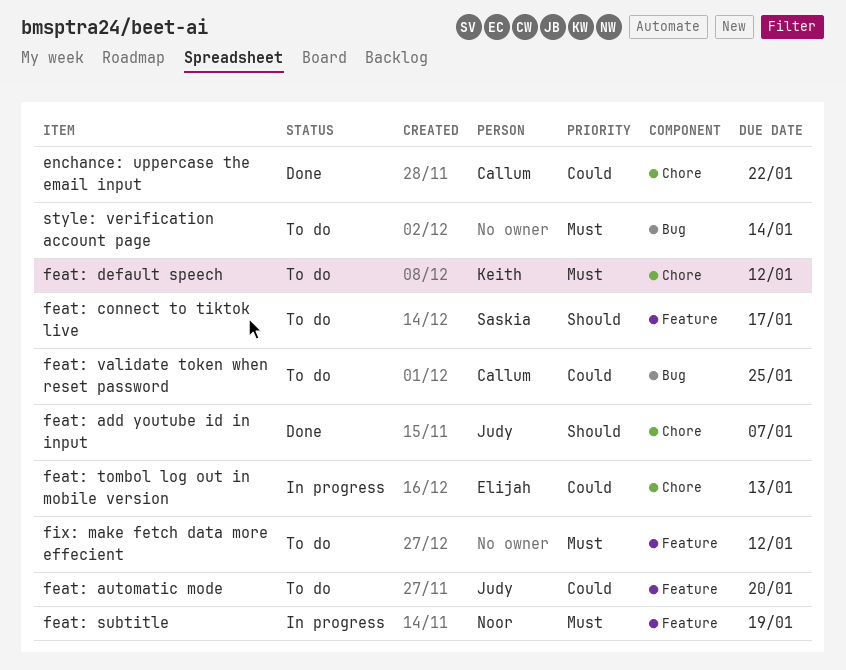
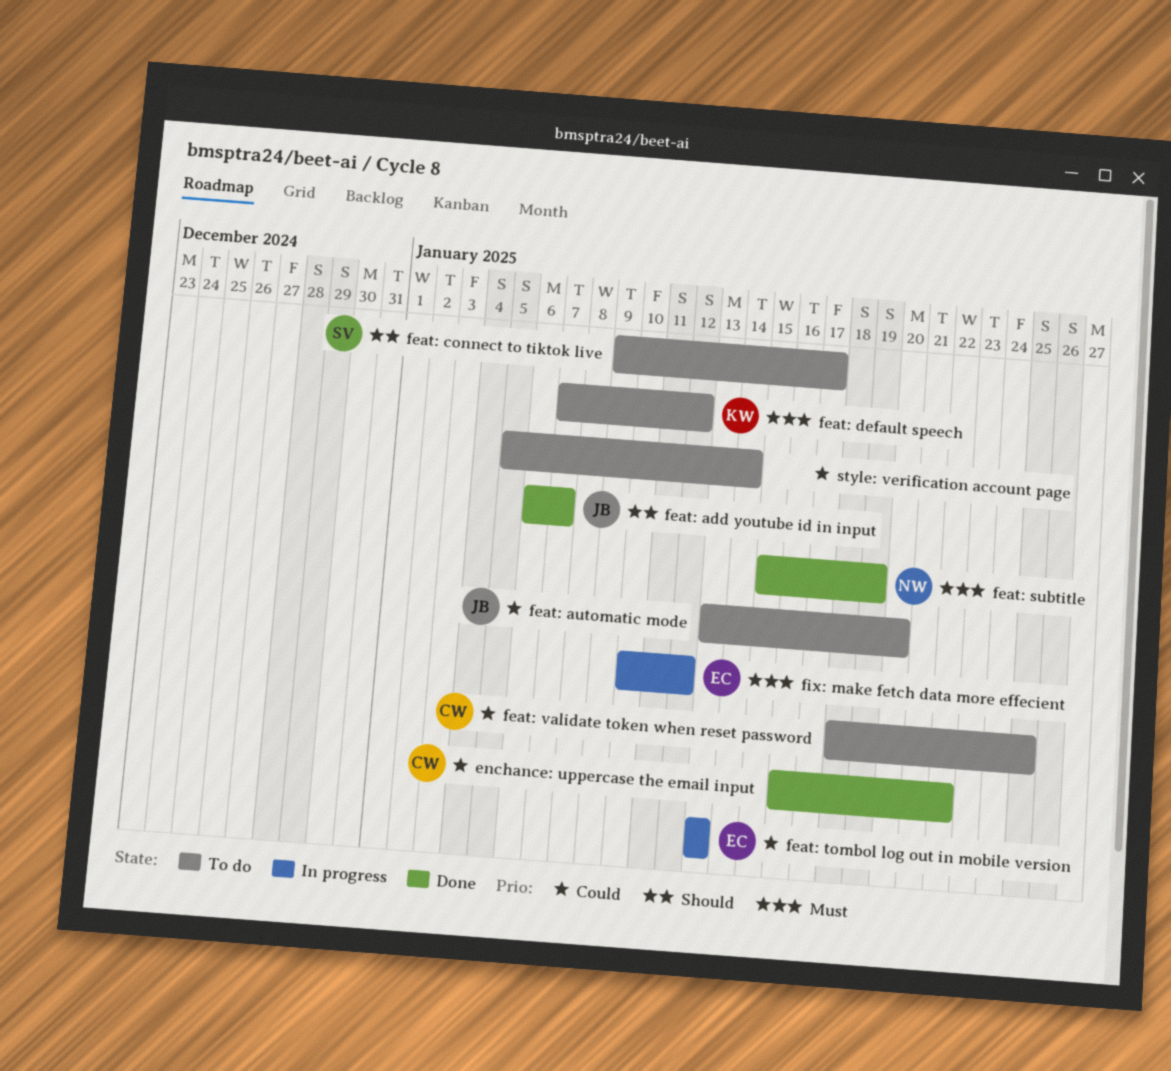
feat: subtitle, status: In progress -> Done
fix: make fetch data more effecient, status: To do -> In progress
fix: make fetch data more effecient, owner: none -> Elijah
style: verification account page, priority: Must -> Could

